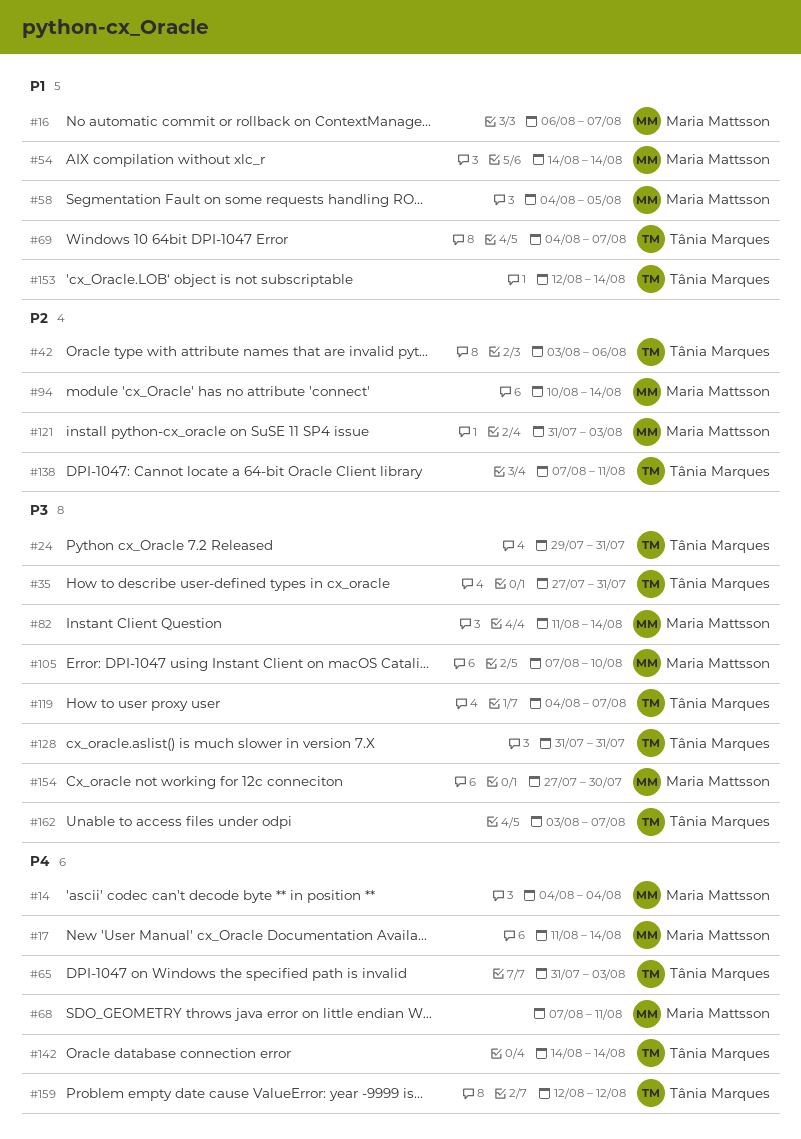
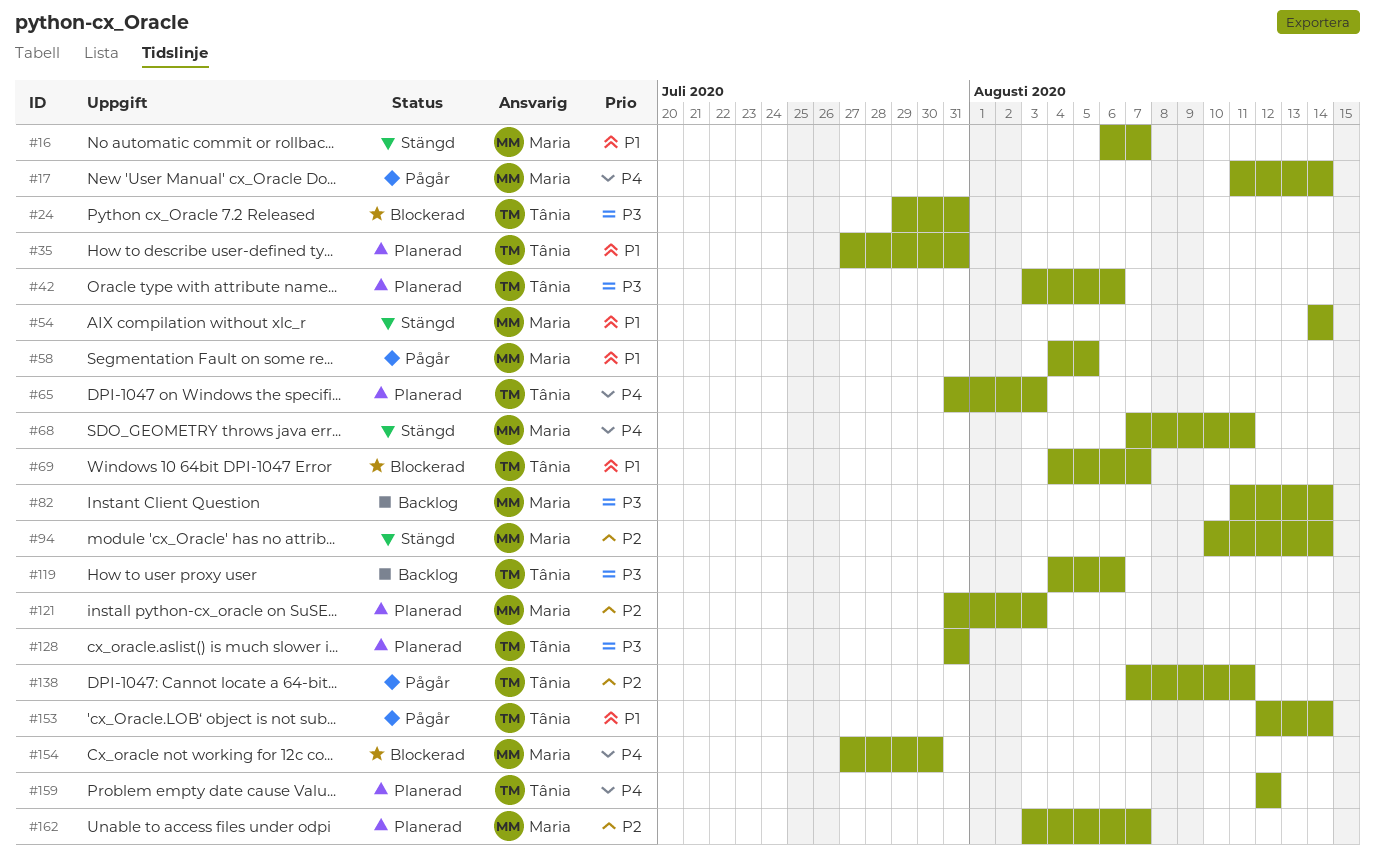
#14: present -> none
#35, priority: P3 -> P1
#42, priority: P2 -> P3
#105: present -> none
#119, due: Aug 7 -> Aug 6
#142: present -> none
#154, priority: P3 -> P4
#162, owner: Tânia Marques -> Maria Mattsson
#162, priority: P3 -> P2

